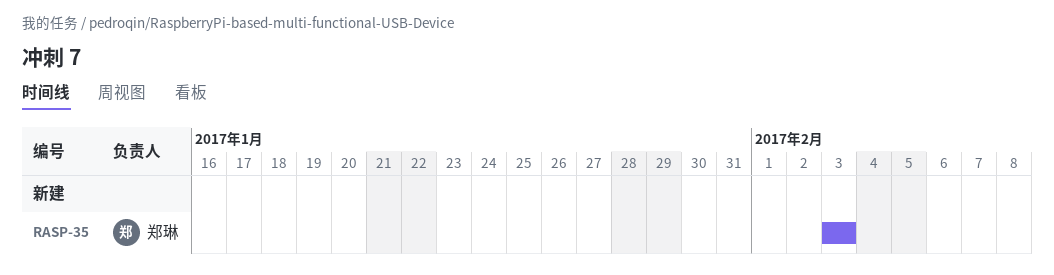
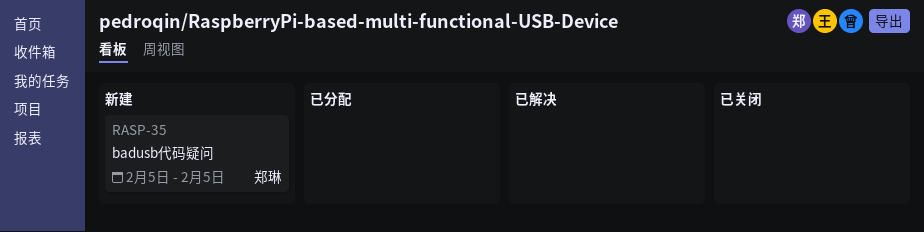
RASP-35, start: Feb 3 -> Feb 5
RASP-35, due: Feb 3 -> Feb 5

